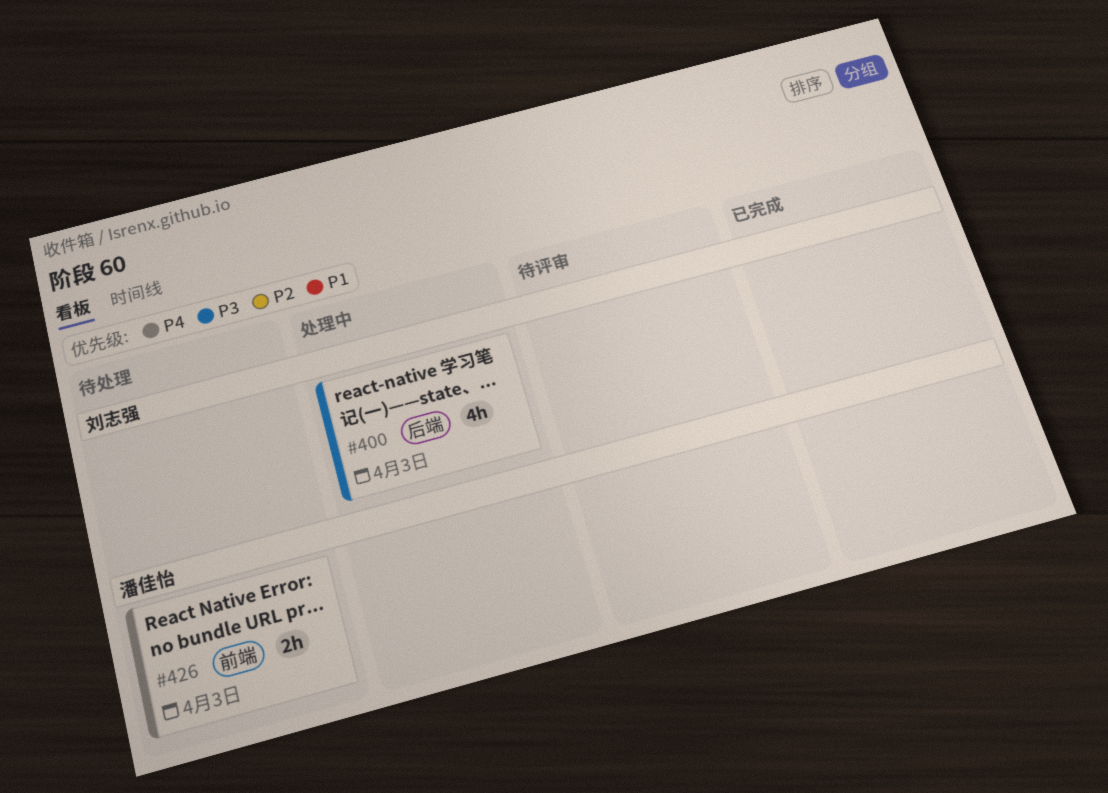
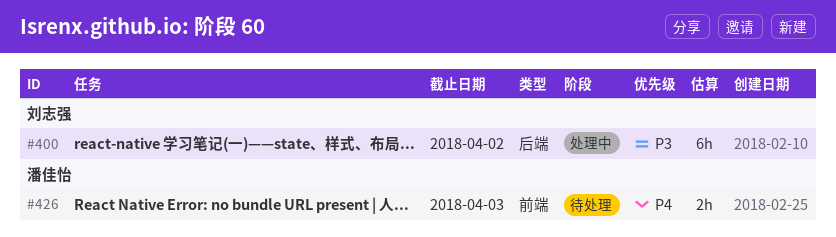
#400, estimate: 4h -> 6h
#400, due: Apr 3 -> Apr 2

